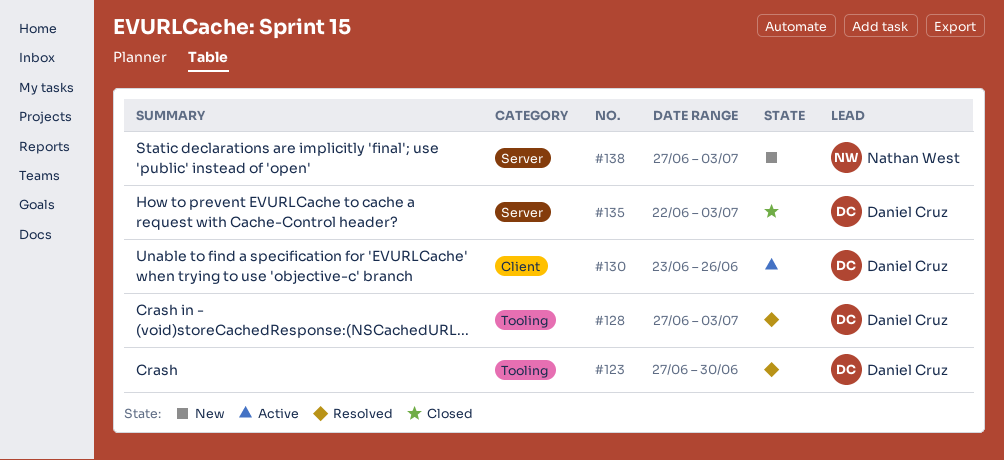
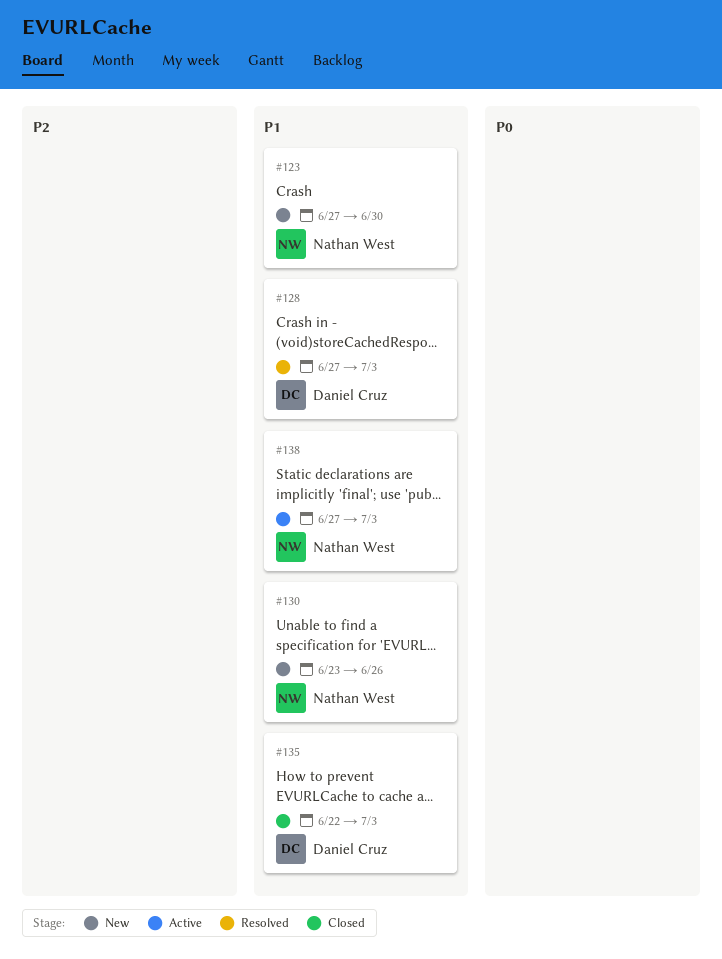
#123, status: Resolved -> New
#123, owner: Daniel Cruz -> Nathan West
#130, status: Active -> New
#130, owner: Daniel Cruz -> Nathan West
#138, status: New -> Active

